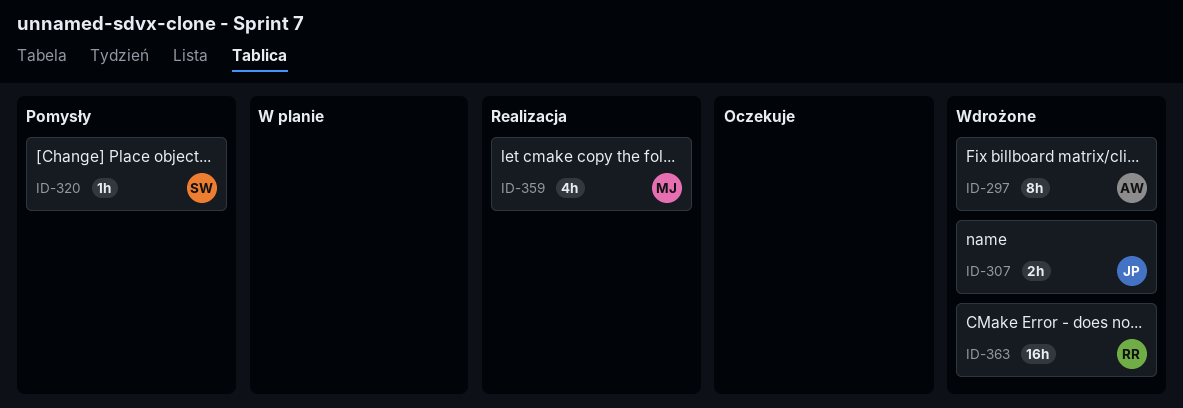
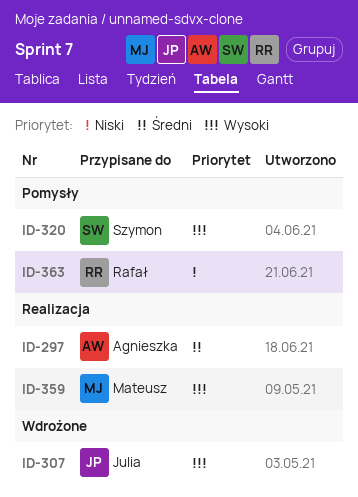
ID-297, status: Wdrożone -> Realizacja
ID-363, status: Wdrożone -> Pomysły

